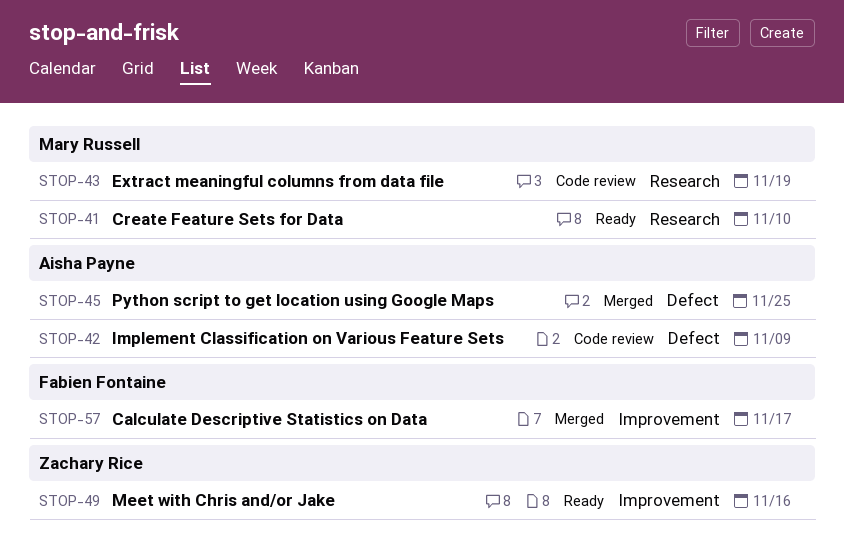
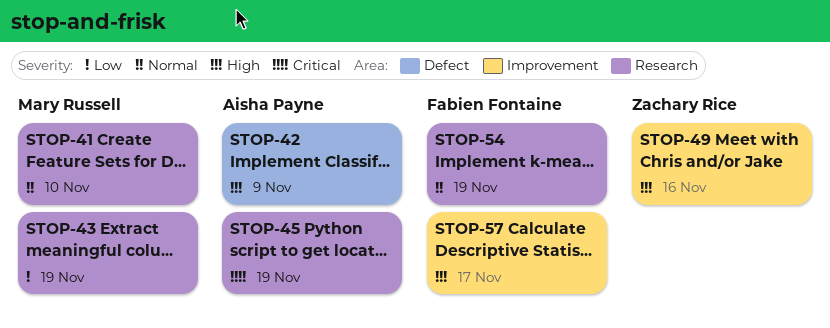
STOP-45, label: Defect -> Research
STOP-45, due: Nov 25 -> Nov 19
STOP-54: none -> present

